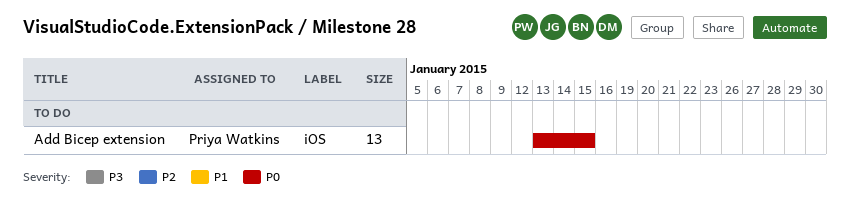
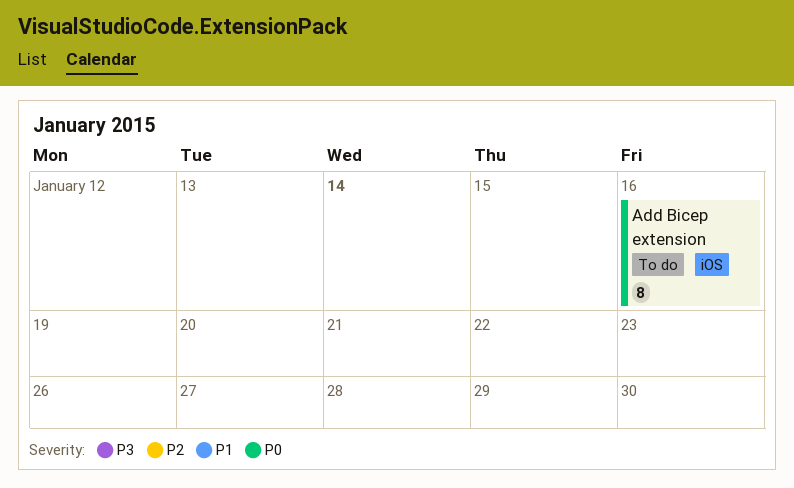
Add Bicep extension, estimate: 13 -> 8
Add Bicep extension, due: Jan 15 -> Jan 16

